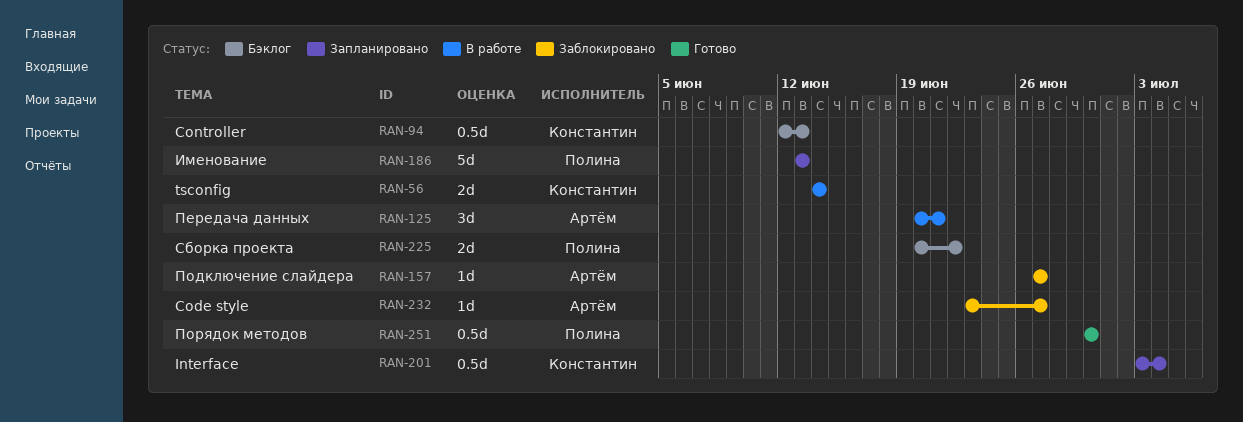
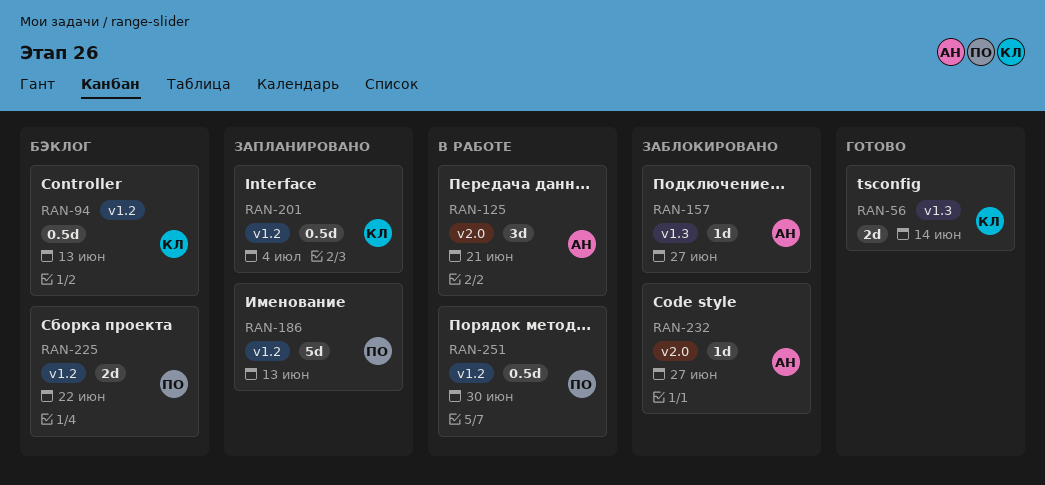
RAN-56, status: В работе -> Готово
RAN-251, status: Готово -> В работе

